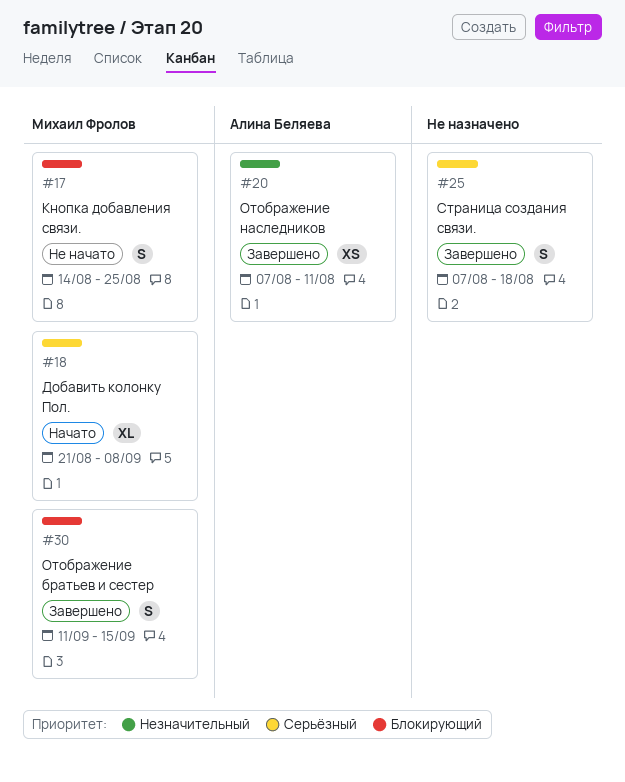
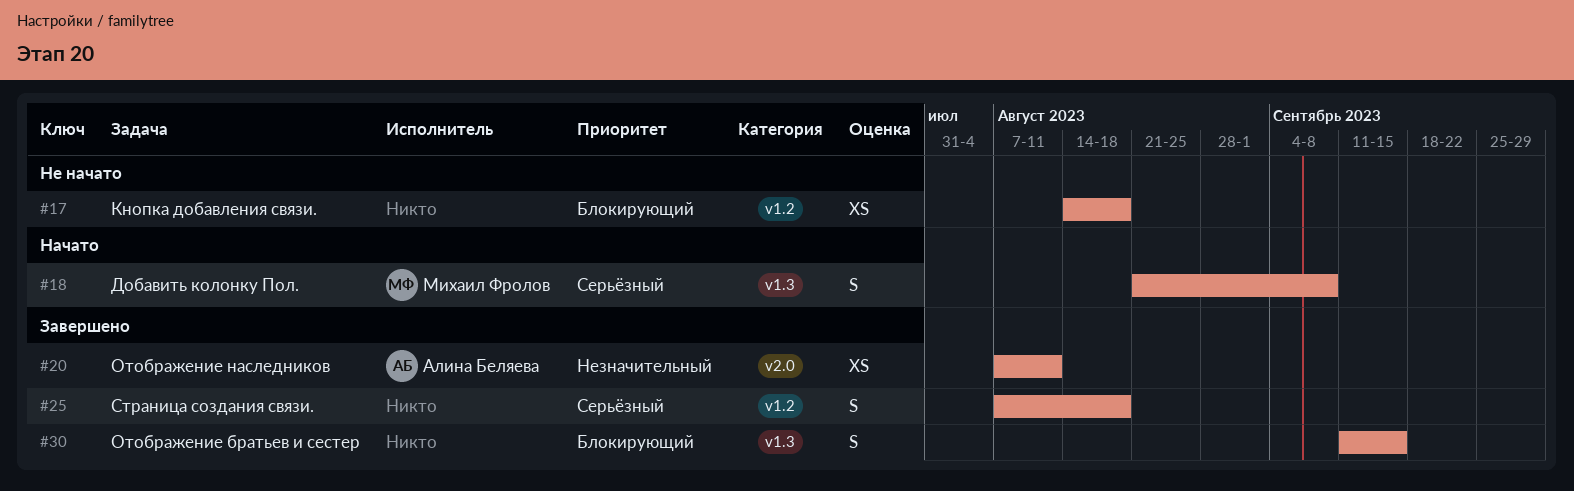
#17, owner: Михаил Фролов -> none
#17, estimate: S -> XS
#17, due: Aug 25 -> Aug 18
#18, estimate: XL -> S
#30, owner: Михаил Фролов -> none

